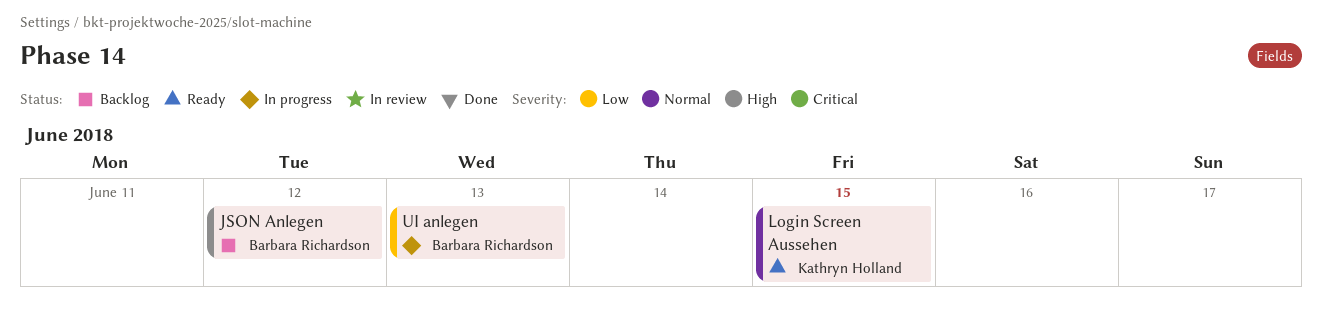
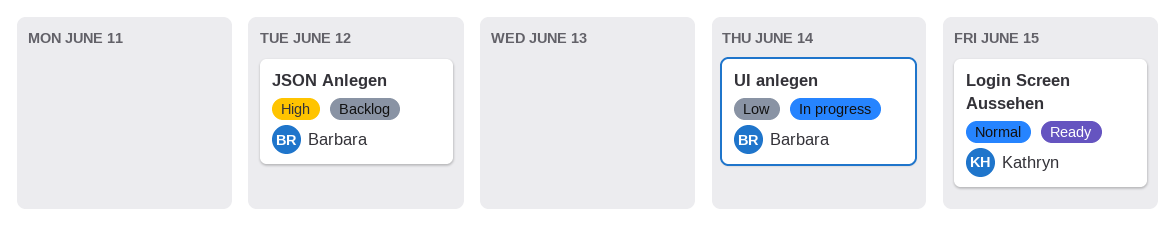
UI anlegen, due: Jun 13 -> Jun 14

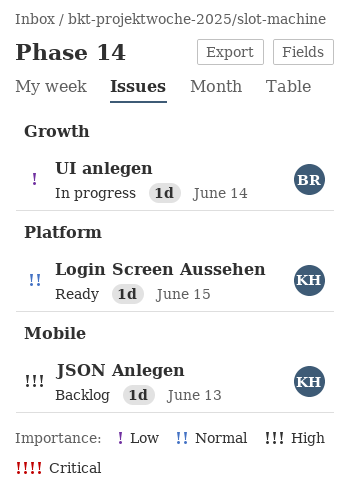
JSON Anlegen, owner: Barbara -> Kathryn
JSON Anlegen, due: Jun 12 -> Jun 13

